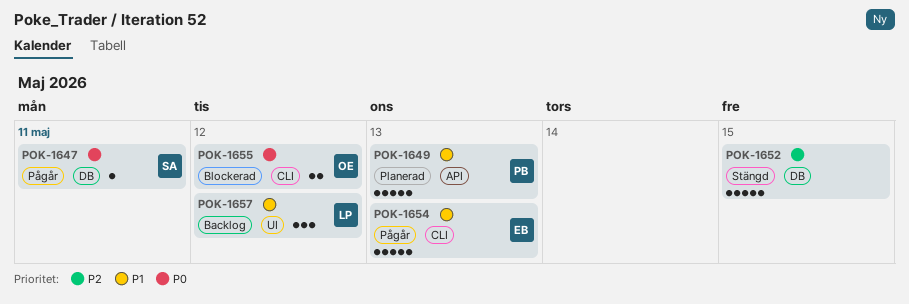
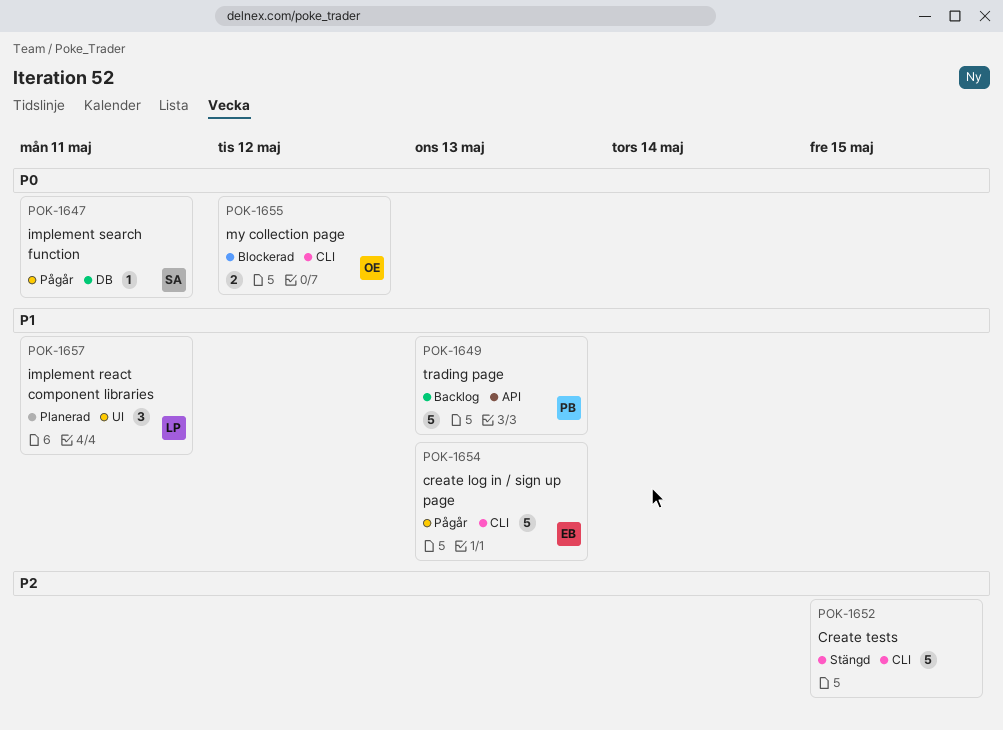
POK-1649, status: Planerad -> Backlog
POK-1652, label: DB -> CLI
POK-1657, status: Backlog -> Planerad
POK-1657, due: May 12 -> May 11

